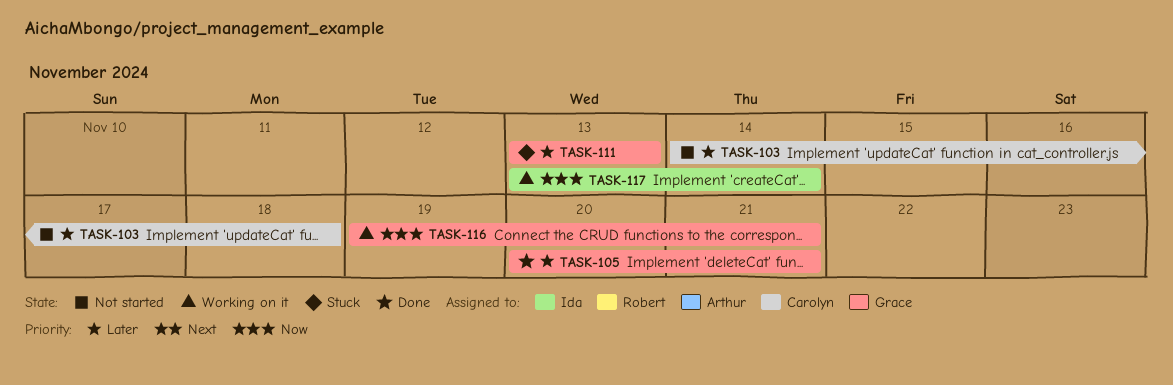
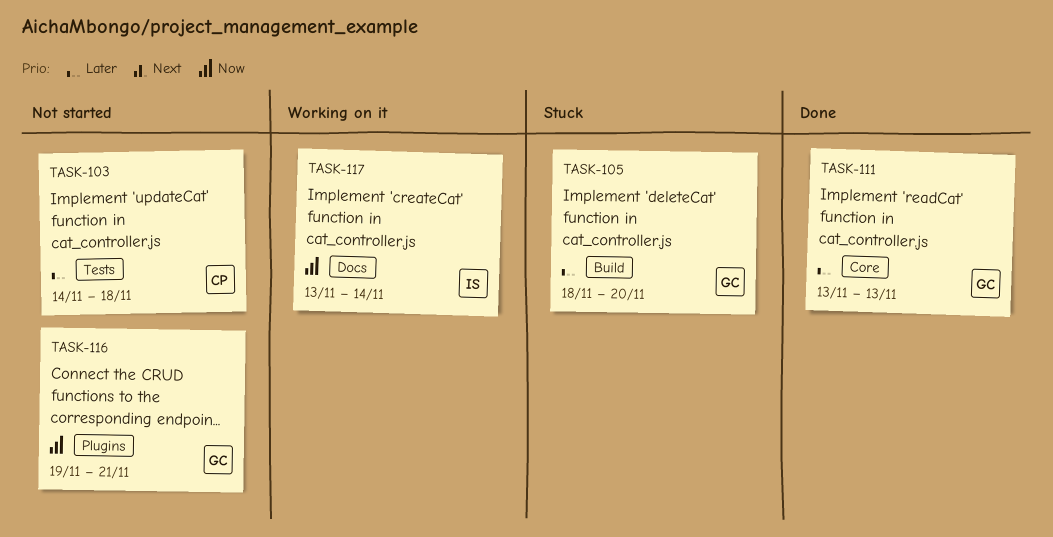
TASK-105, status: Done -> Stuck
TASK-105, start: Nov 20 -> Nov 18
TASK-105, due: Nov 21 -> Nov 20
TASK-111, status: Stuck -> Done
TASK-116, status: Working on it -> Not started

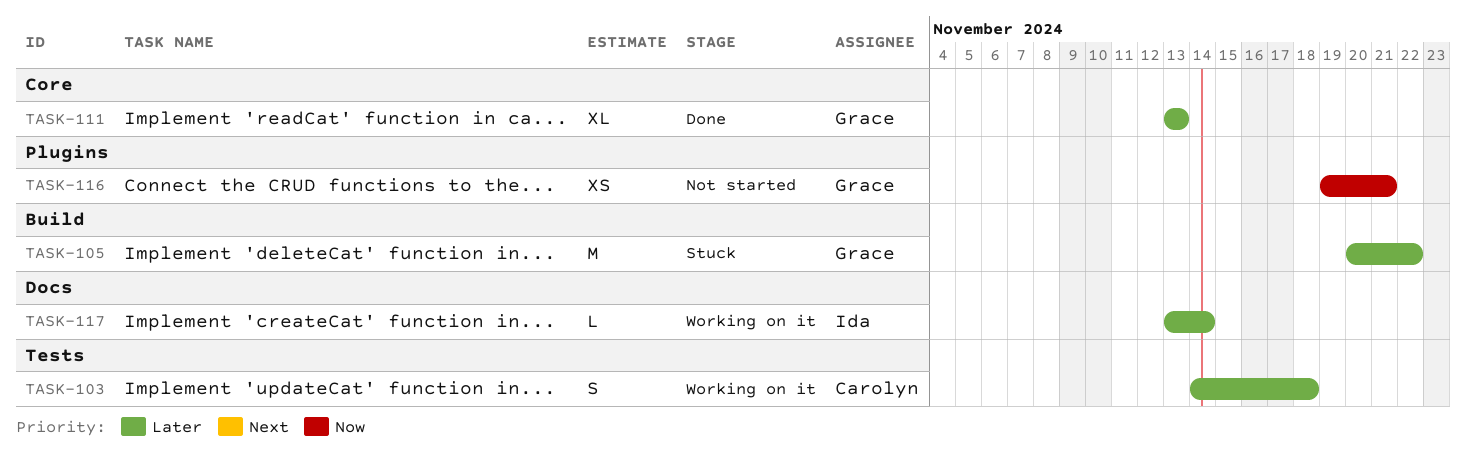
TASK-103, status: Not started -> Working on it
TASK-105, start: Nov 18 -> Nov 20
TASK-105, due: Nov 20 -> Nov 22
TASK-117, priority: Now -> Later

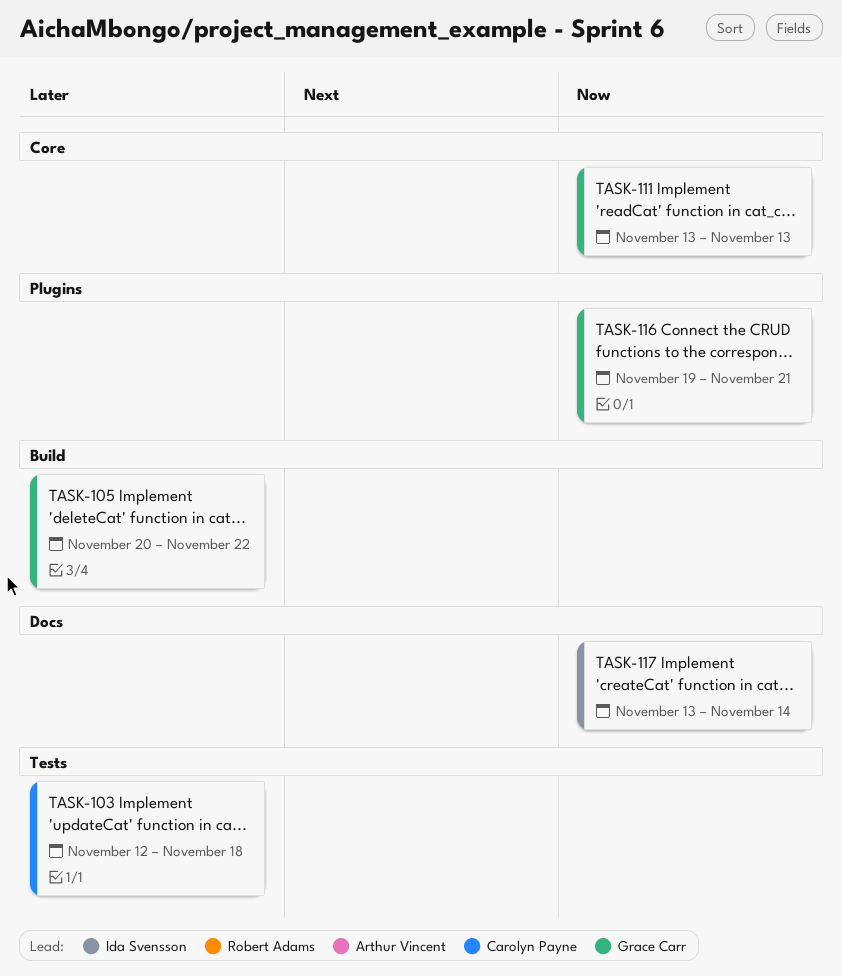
TASK-103, start: Nov 14 -> Nov 12
TASK-111, priority: Later -> Now
TASK-117, priority: Later -> Now

